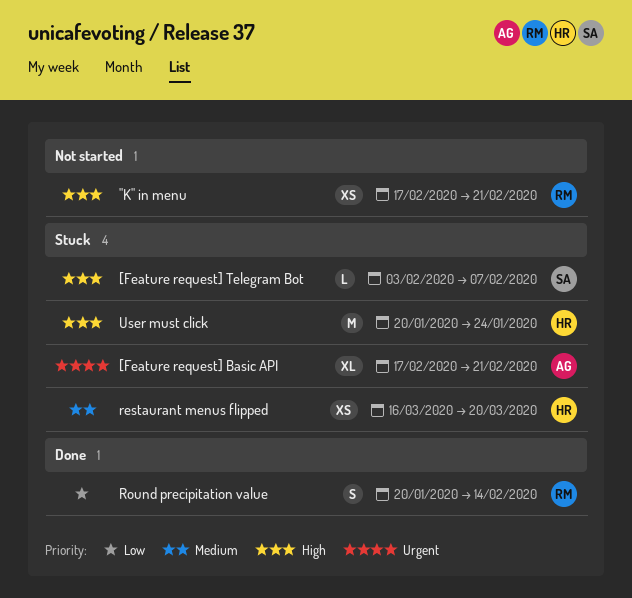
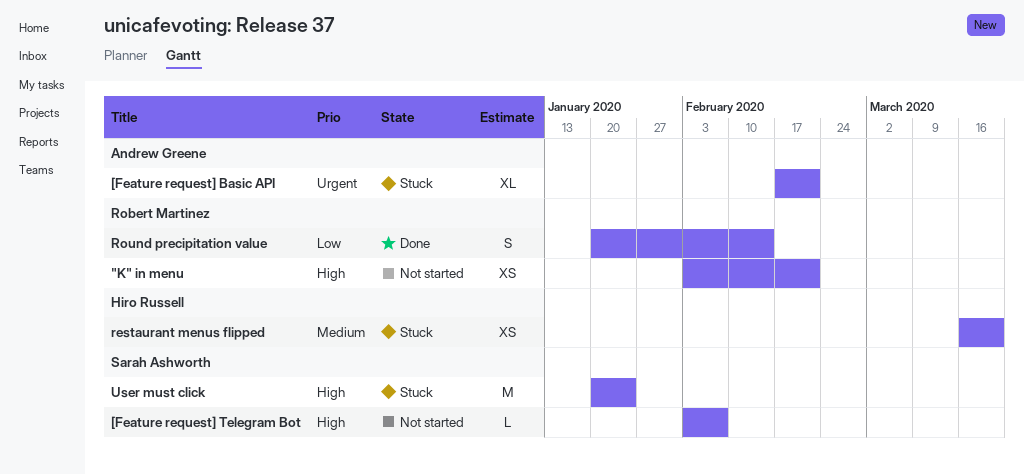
"K" in menu, start: Feb 17 -> Feb 3
[Feature request] Telegram Bot, status: Stuck -> Not started
User must click, owner: Hiro Russell -> Sarah Ashworth

